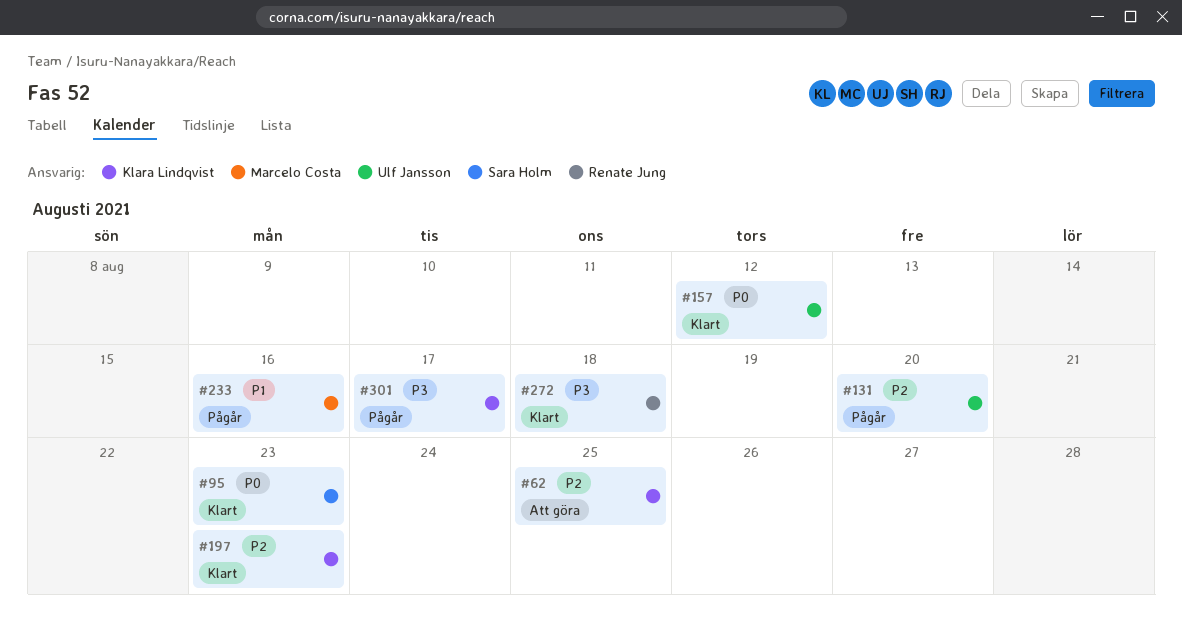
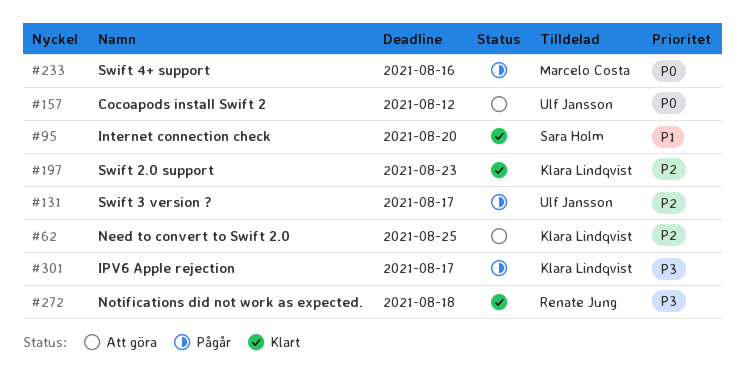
#95, priority: P0 -> P1
#95, due: Aug 23 -> Aug 20
#131, due: Aug 20 -> Aug 17
#157, status: Klart -> Att göra
#233, priority: P1 -> P0

